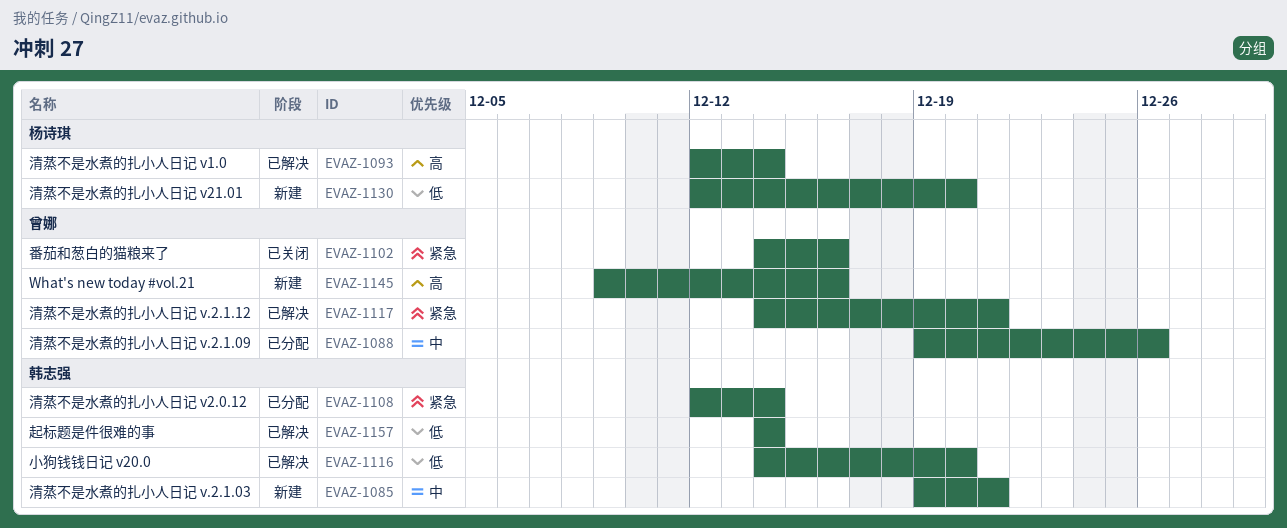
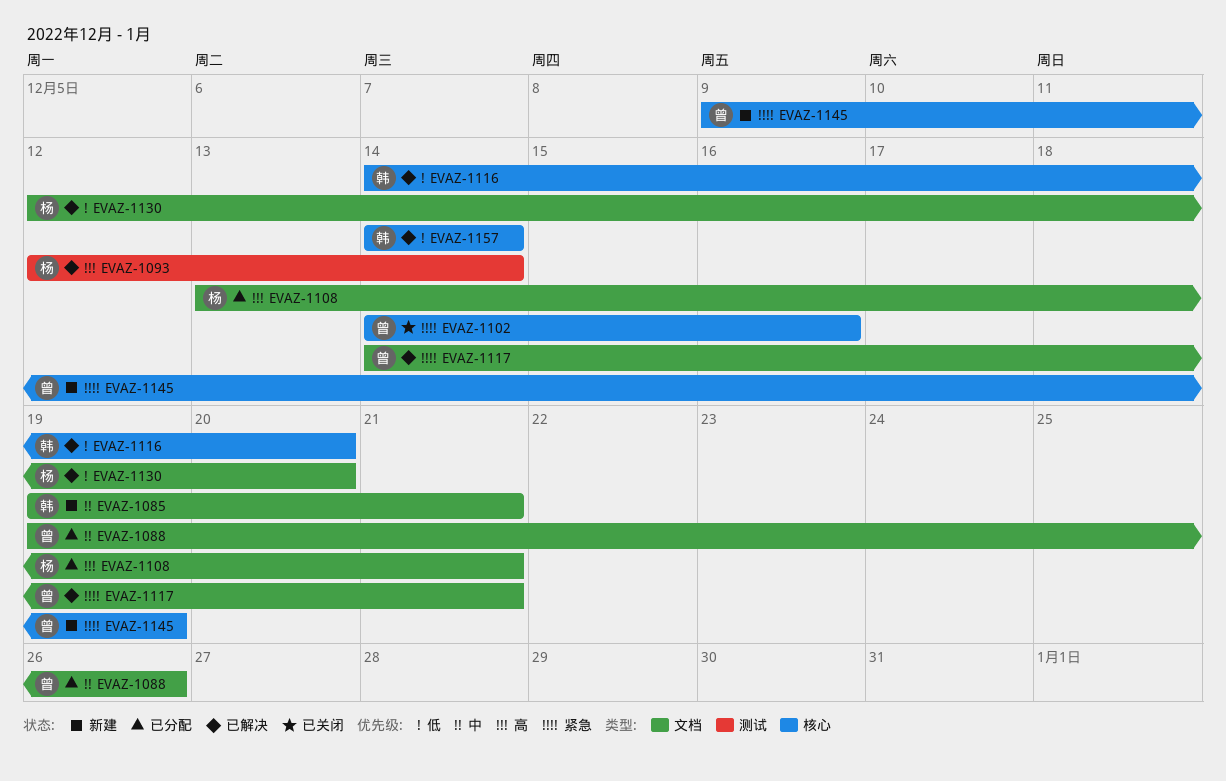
EVAZ-1108, owner: 韩志强 -> 杨诗琪
EVAZ-1108, priority: 紧急 -> 高
EVAZ-1108, start: Dec 12 -> Dec 13
EVAZ-1108, due: Dec 14 -> Dec 21
EVAZ-1130, status: 新建 -> 已解决
EVAZ-1145, priority: 高 -> 紧急
EVAZ-1145, due: Dec 16 -> Dec 19

